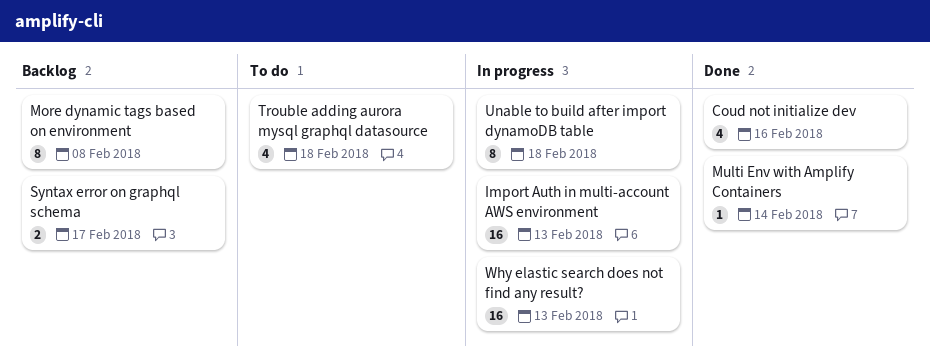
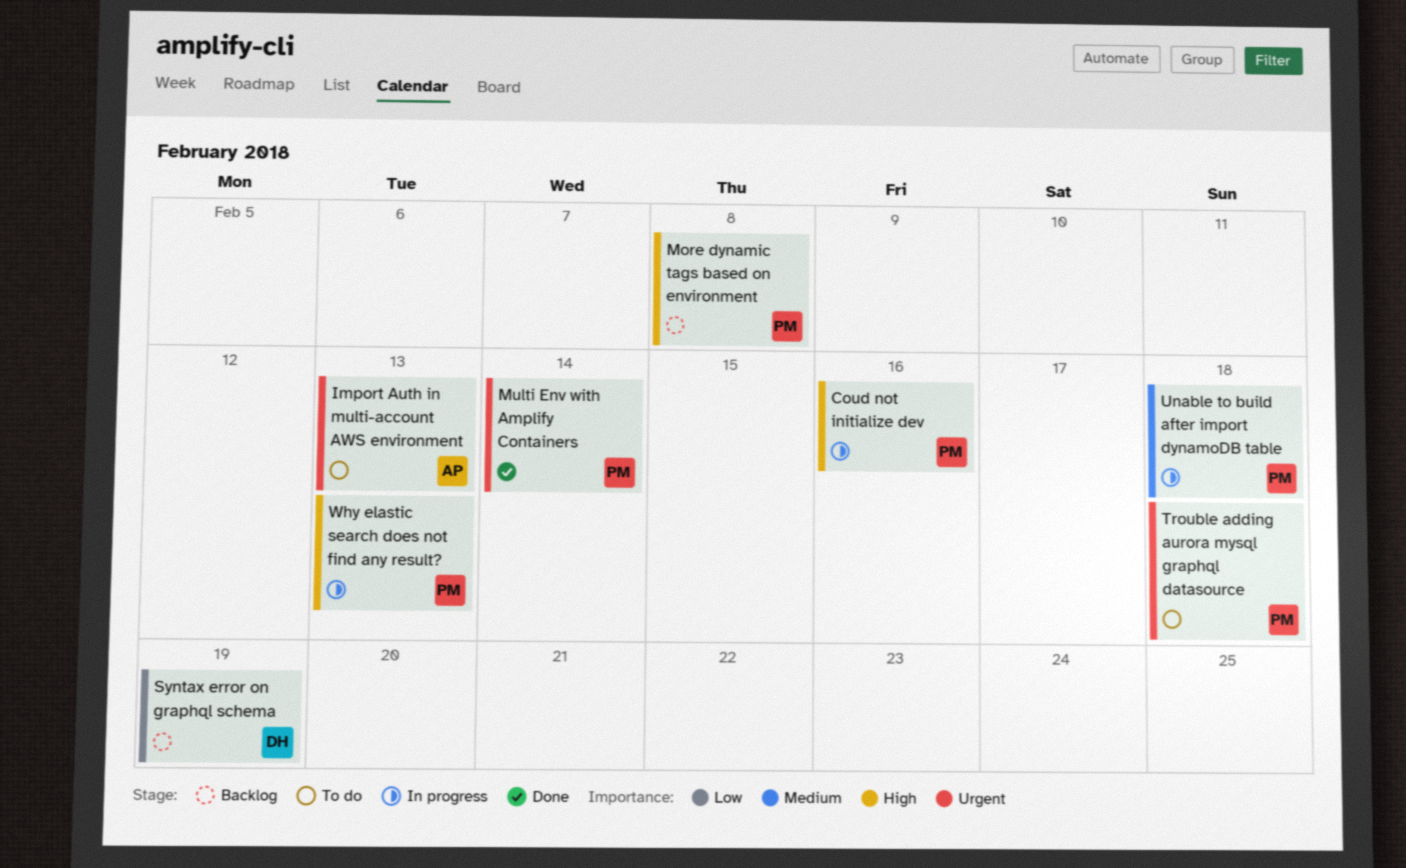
Coud not initialize dev, status: Done -> In progress
Import Auth in multi-account AWS environment, status: In progress -> To do
Syntax error on graphql schema, due: Feb 17 -> Feb 19

